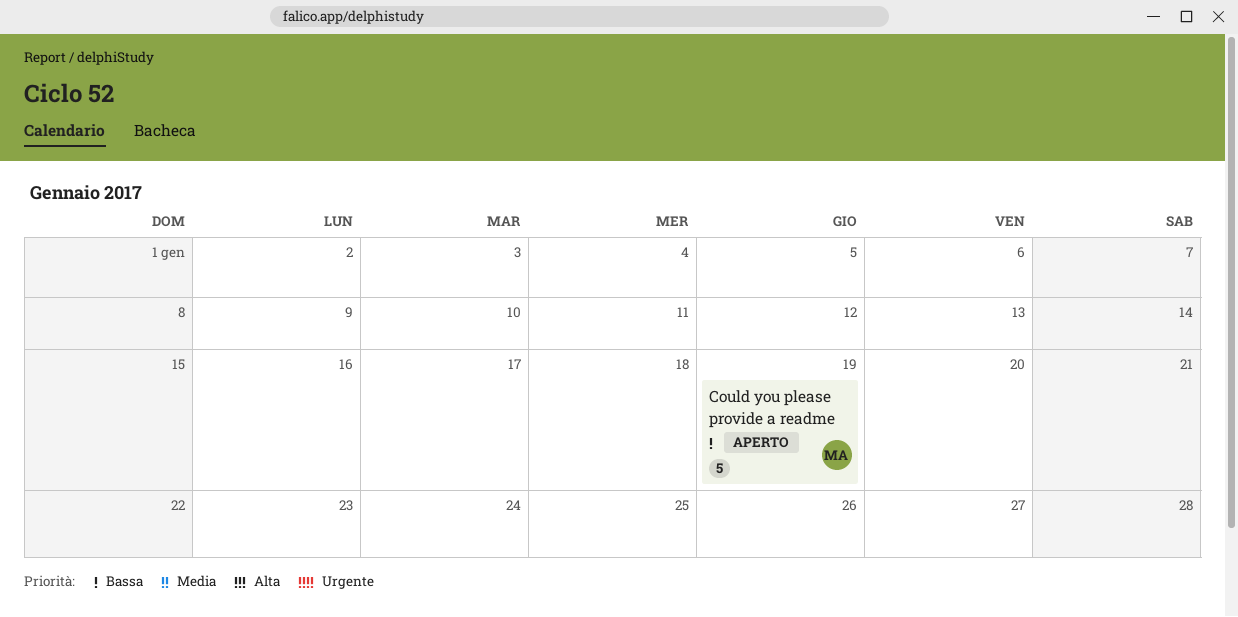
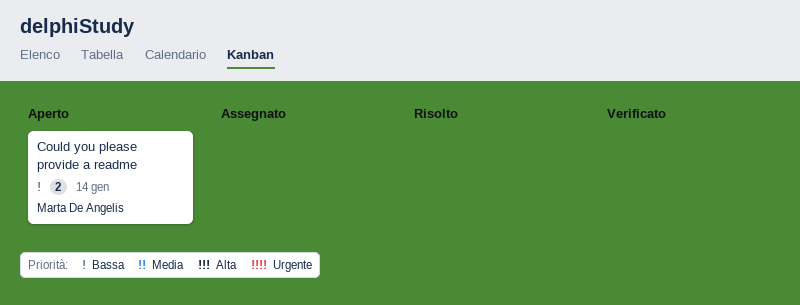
Could you please provide a readme, estimate: 5 -> 2
Could you please provide a readme, due: Jan 19 -> Jan 14

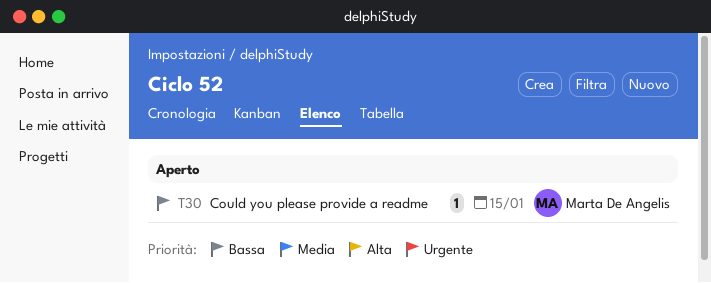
Could you please provide a readme, estimate: 2 -> 1
Could you please provide a readme, due: Jan 14 -> Jan 15

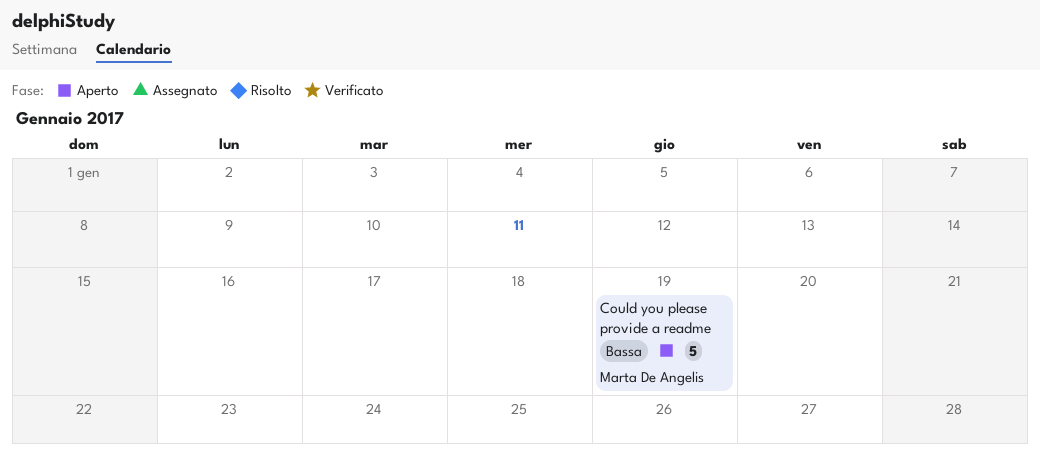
Could you please provide a readme, estimate: 1 -> 5
Could you please provide a readme, due: Jan 15 -> Jan 19

